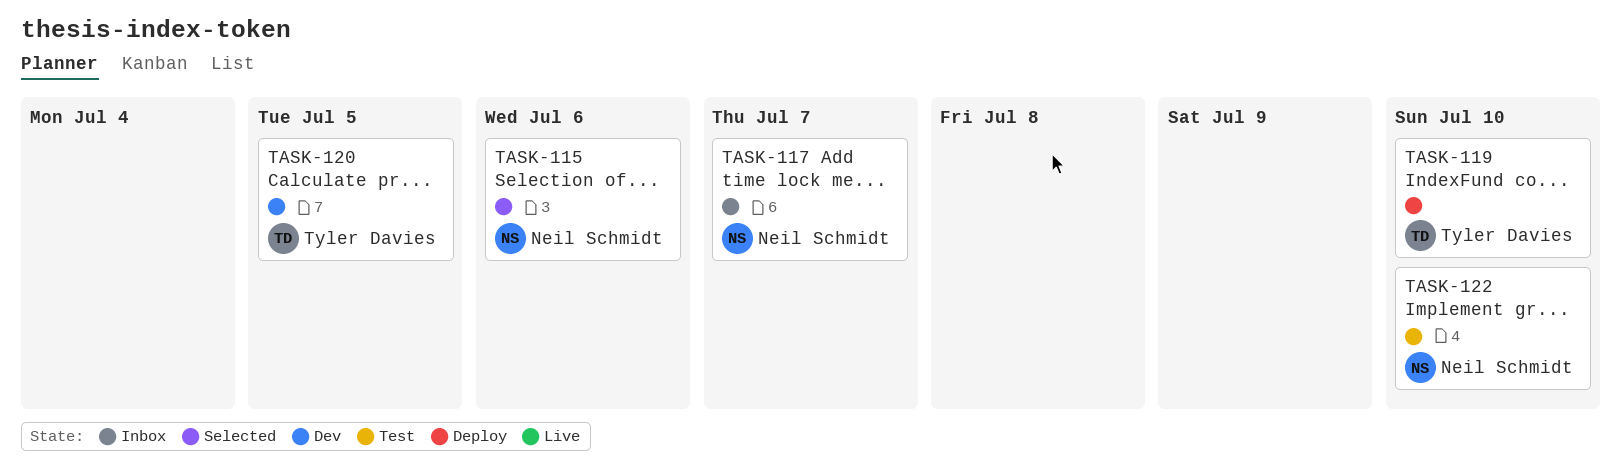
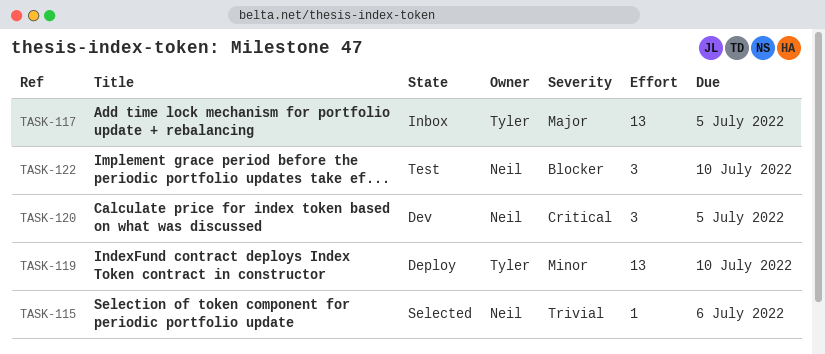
TASK-117, owner: Neil Schmidt -> Tyler Davies
TASK-117, due: Jul 7 -> Jul 5
TASK-120, owner: Tyler Davies -> Neil Schmidt

